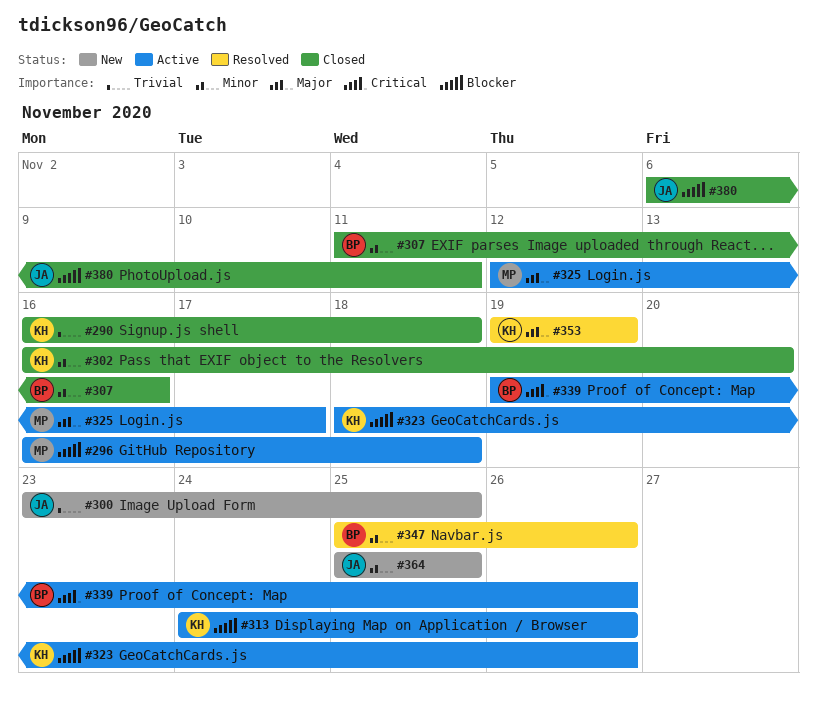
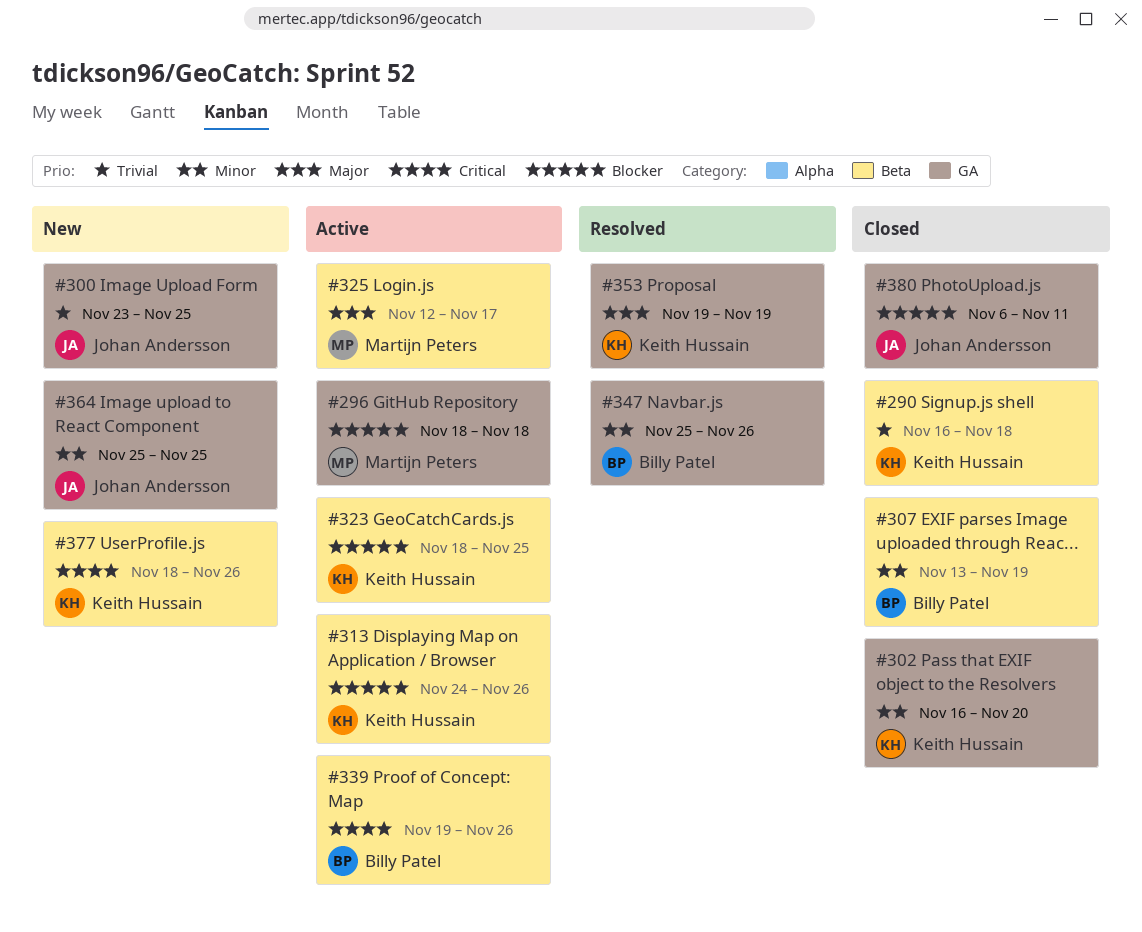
#296, start: Nov 16 -> Nov 18
#307, start: Nov 11 -> Nov 13
#307, due: Nov 16 -> Nov 19
#323, due: Nov 26 -> Nov 25
#377: none -> present

